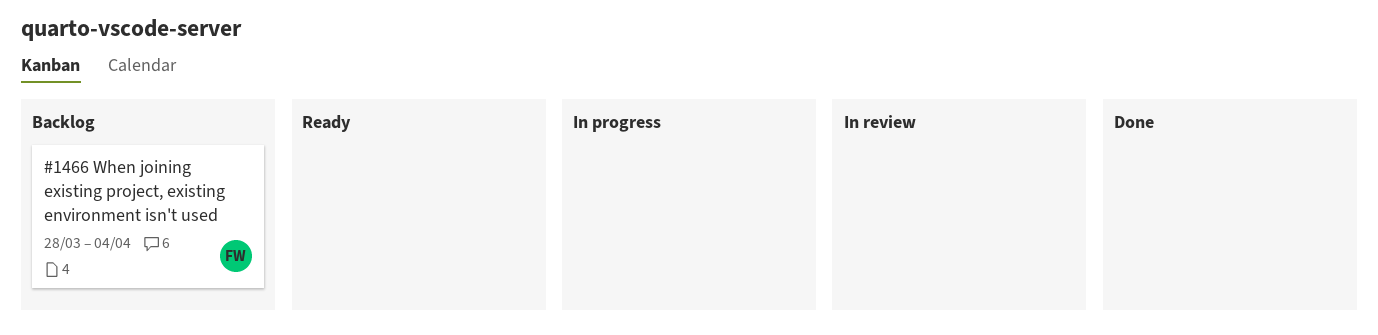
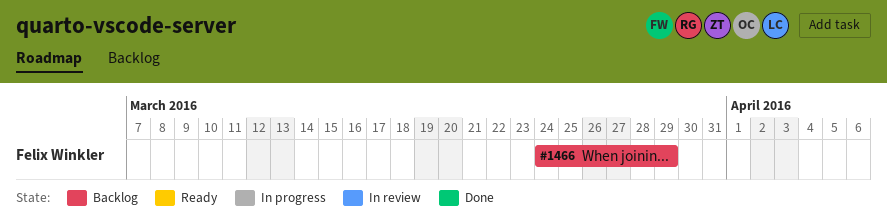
#1466, start: Mar 28 -> Mar 24
#1466, due: Apr 4 -> Mar 29

